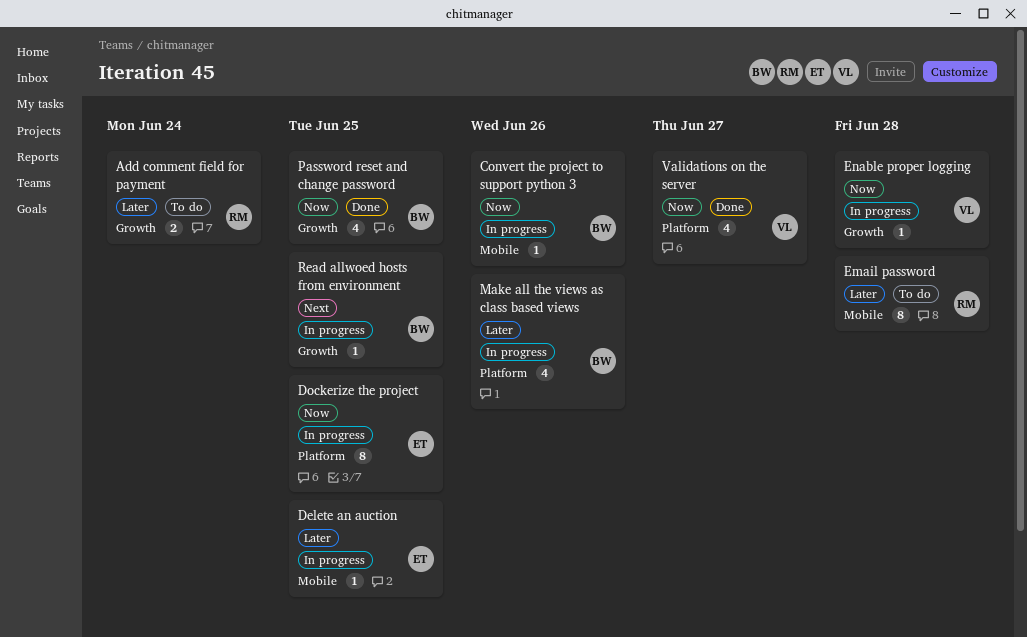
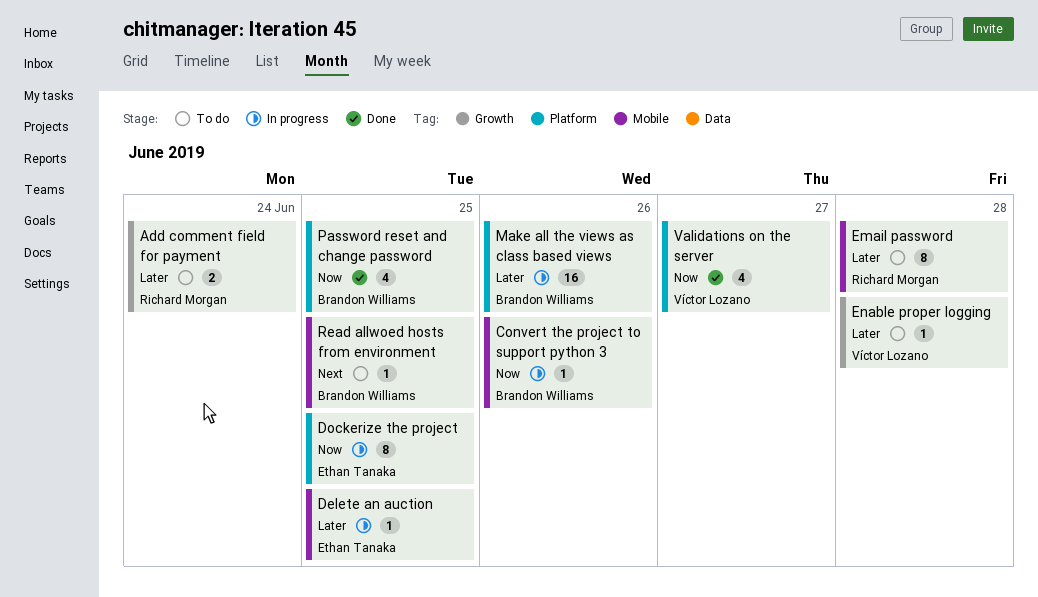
Enable proper logging, status: In progress -> To do
Enable proper logging, priority: Now -> Later
Make all the views as class based views, estimate: 4 -> 16
Password reset and change password, label: Growth -> Platform
Read allwoed hosts from environment, status: In progress -> To do
Read allwoed hosts from environment, label: Growth -> Mobile

